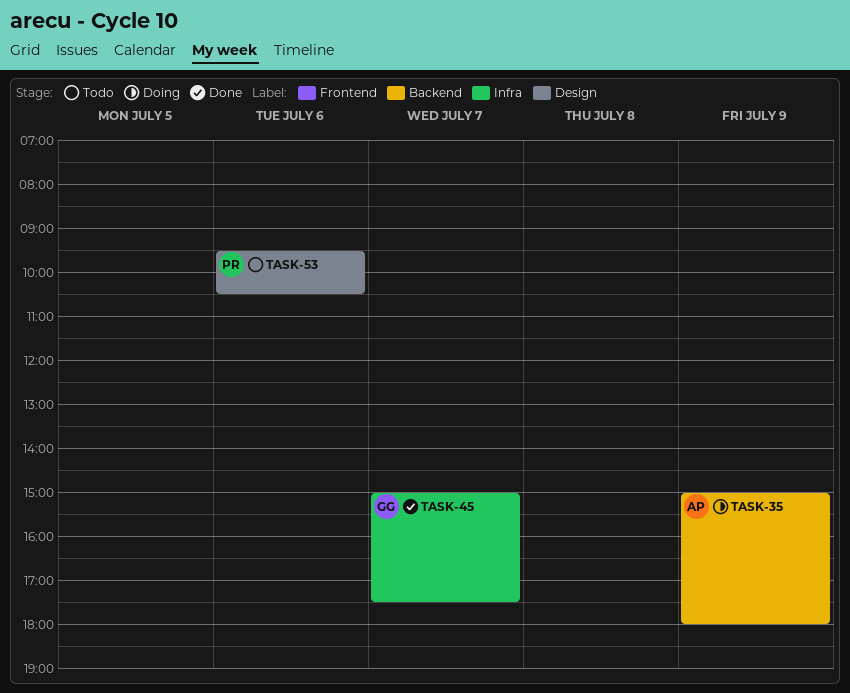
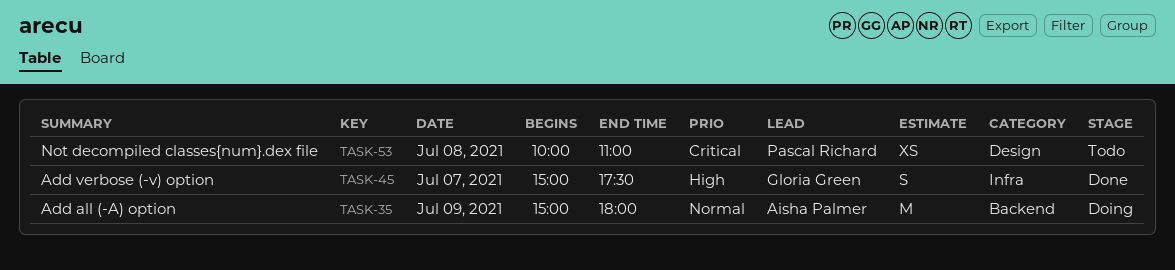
TASK-53, day: Jul 6 -> Jul 8
TASK-53, begins: 09:30 -> 10:00
TASK-53, ends: 10:30 -> 11:00

